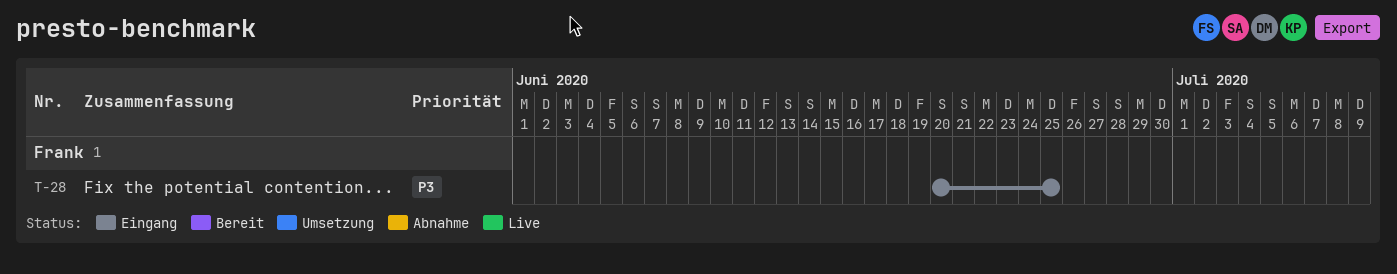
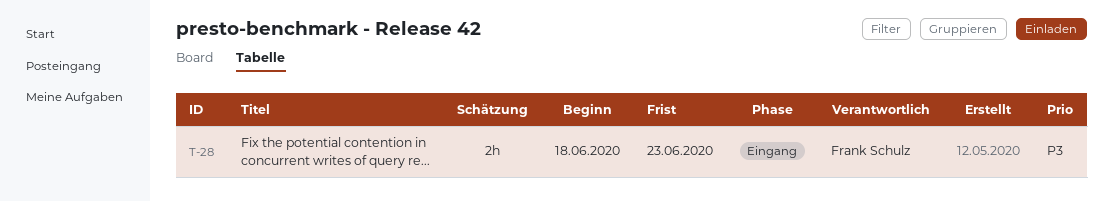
T-28, start: Jun 20 -> Jun 18
T-28, due: Jun 25 -> Jun 23

